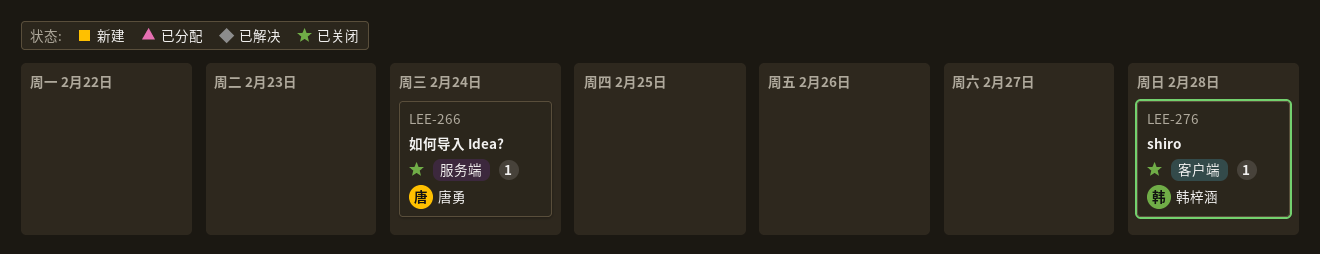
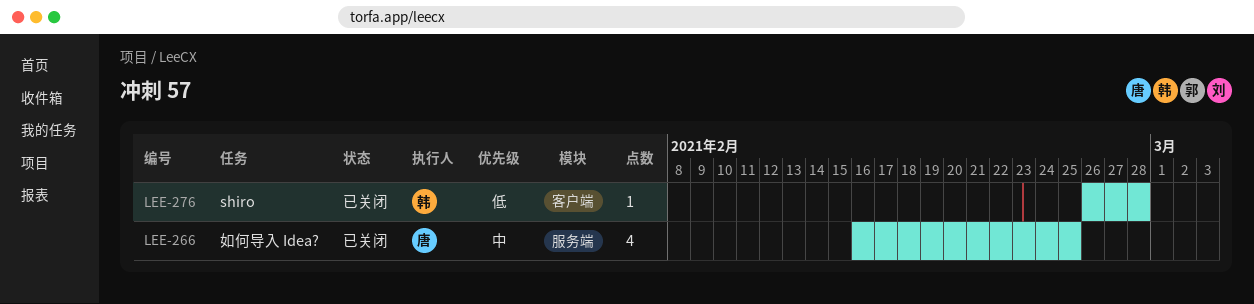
LEE-266, estimate: 1 -> 4
LEE-266, due: Feb 24 -> Feb 25

